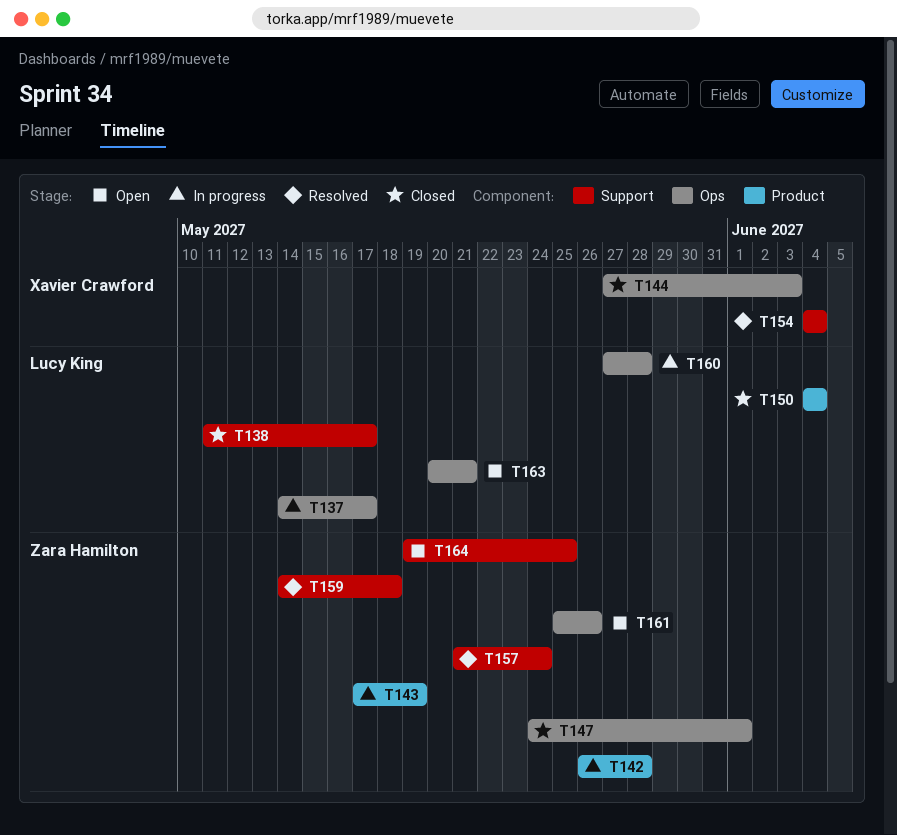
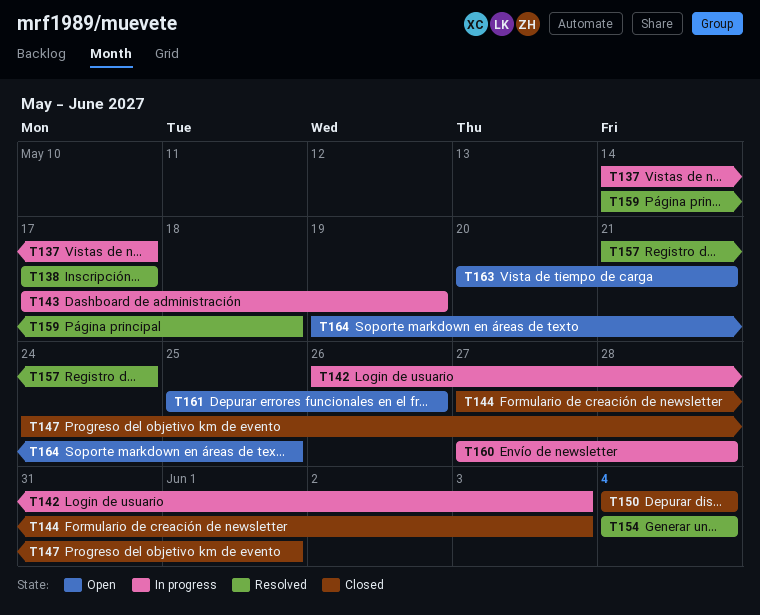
T138, status: Closed -> Resolved
T138, start: May 11 -> May 17
T142, due: May 28 -> Jun 3

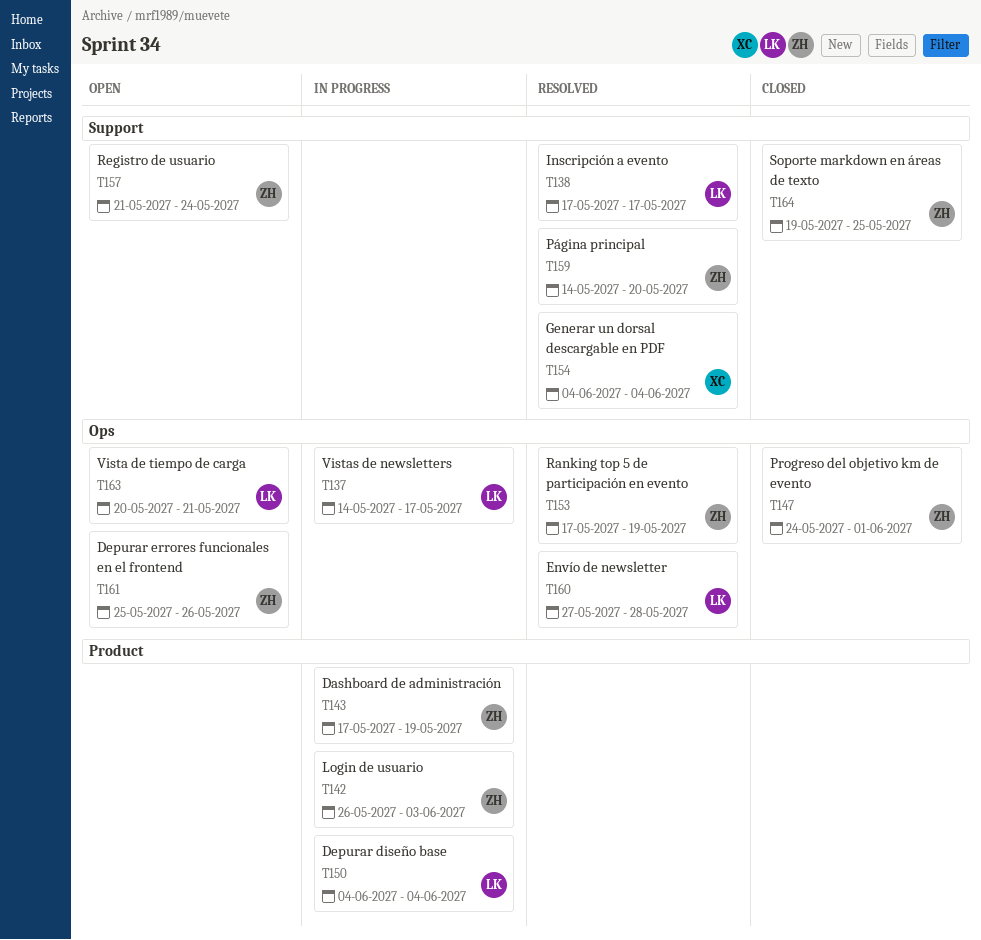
T144: present -> none
T150, status: Closed -> In progress
T153: none -> present
T157, status: Resolved -> Open
T159, due: May 18 -> May 20
T160, status: In progress -> Resolved
T164, status: Open -> Closed

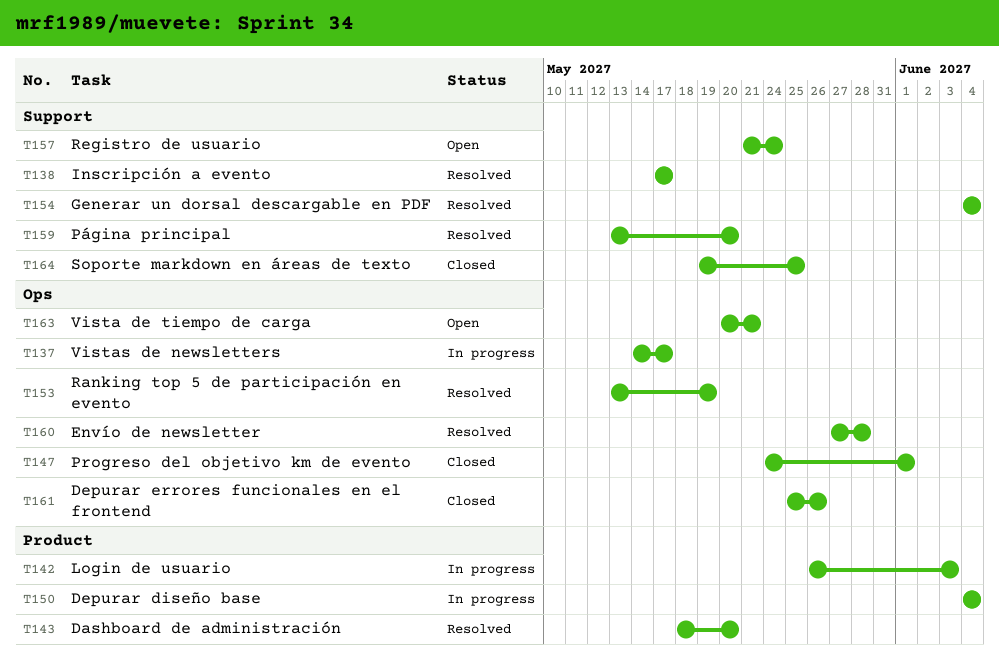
T143, status: In progress -> Resolved
T143, start: May 17 -> May 18
T143, due: May 19 -> May 20
T153, start: May 17 -> May 13
T159, start: May 14 -> May 13
T161, status: Open -> Closed

